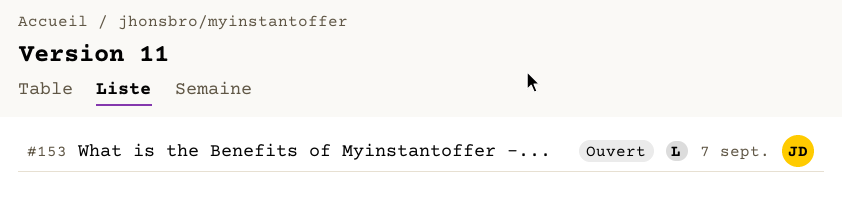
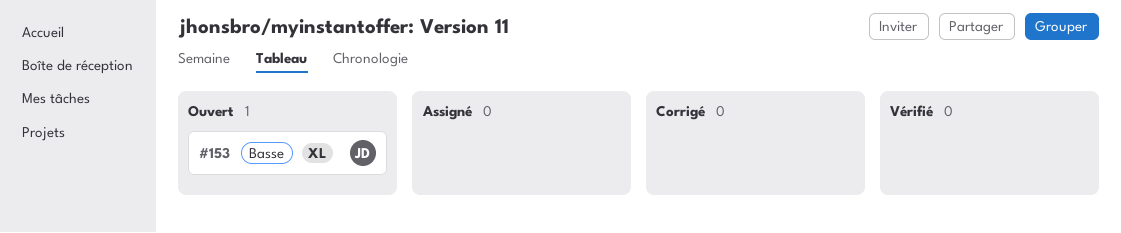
#153, estimate: L -> XL

